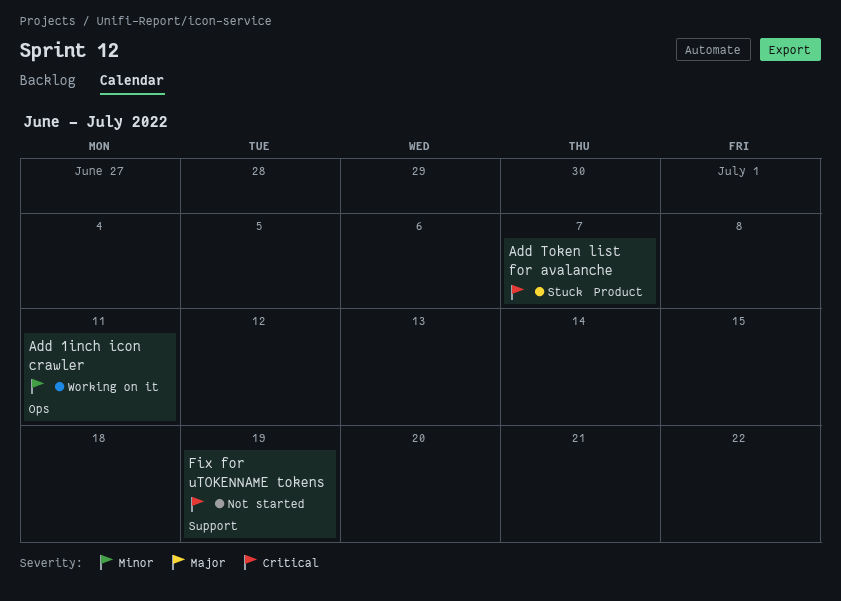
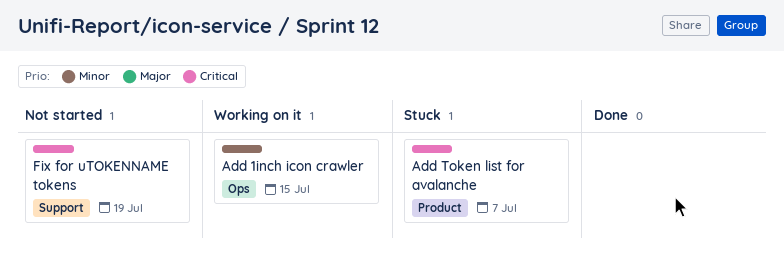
Add 1inch icon crawler, due: Jul 11 -> Jul 15

